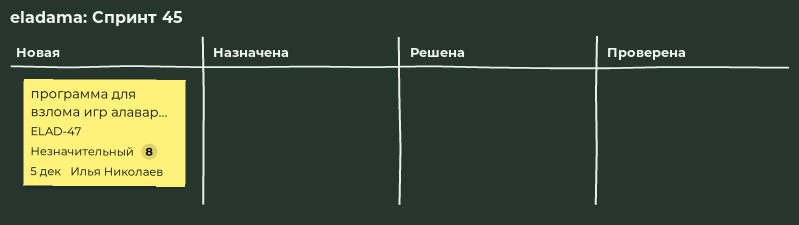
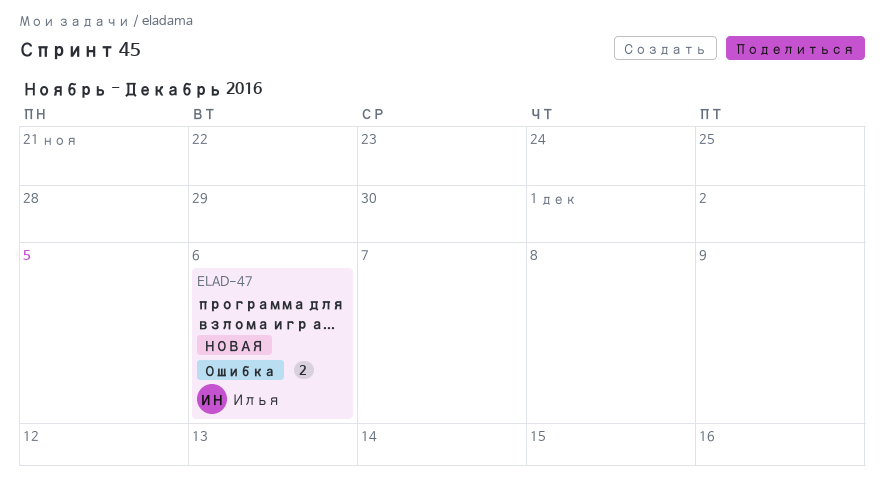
ELAD-47, estimate: 8 -> 2
ELAD-47, due: Dec 5 -> Dec 6

